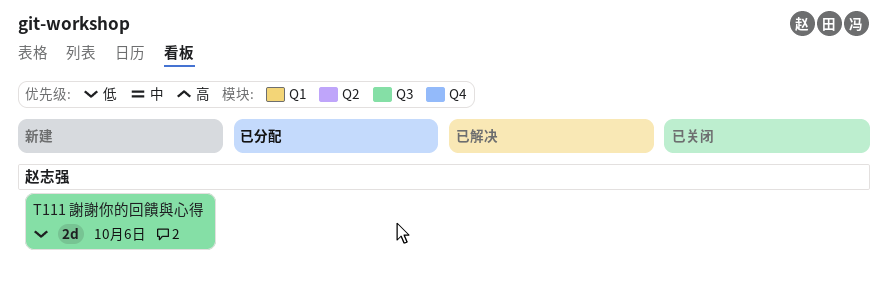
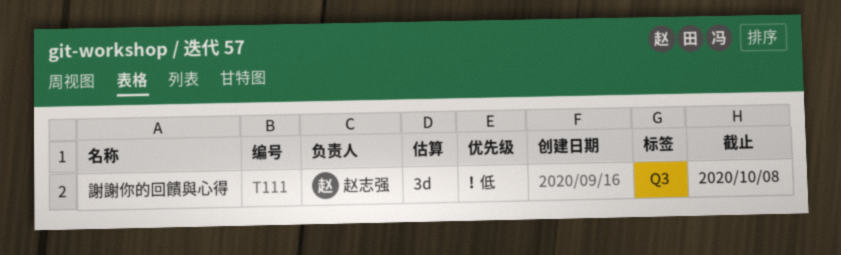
T111, estimate: 2d -> 3d
T111, due: Oct 6 -> Oct 8

